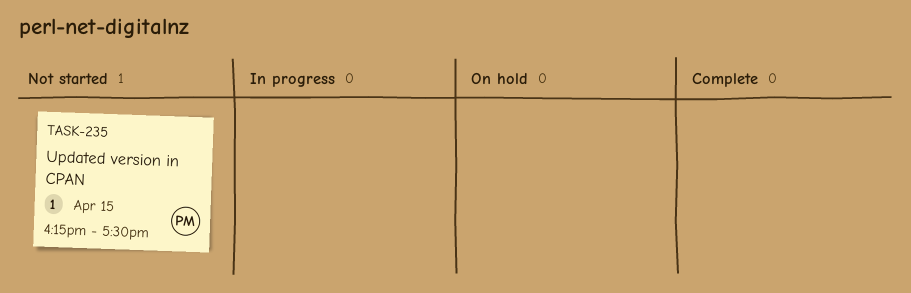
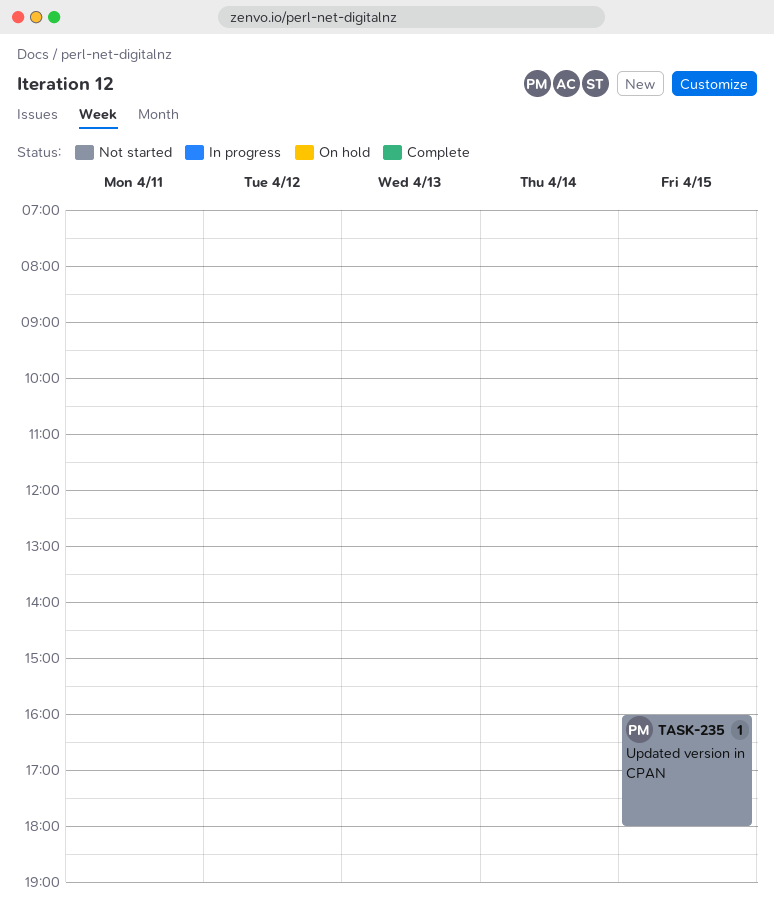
TASK-235, begins: 16:15 -> 16:00
TASK-235, ends: 17:30 -> 18:00

